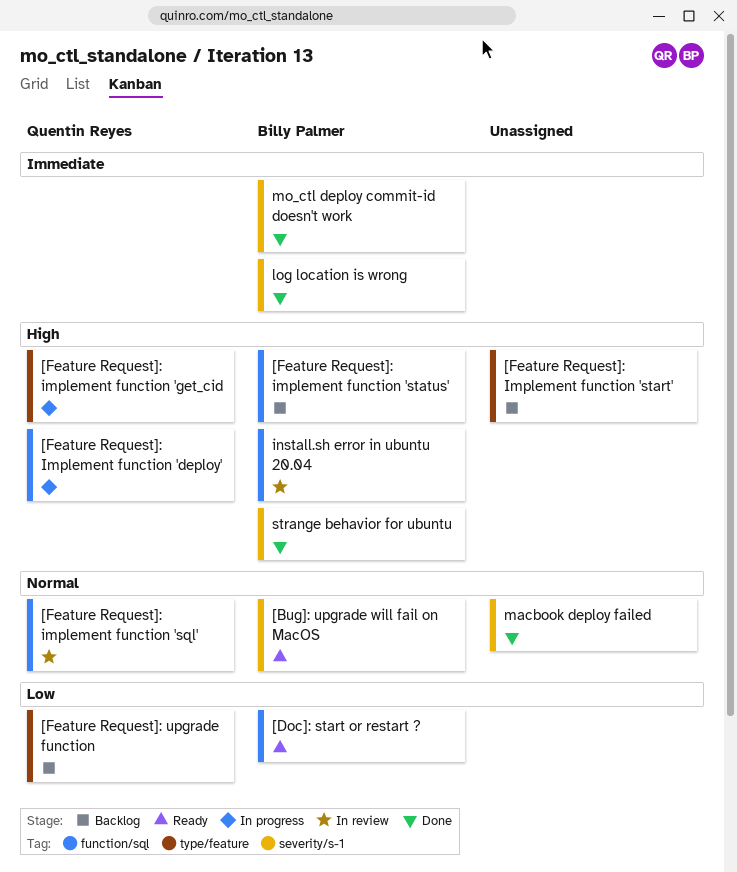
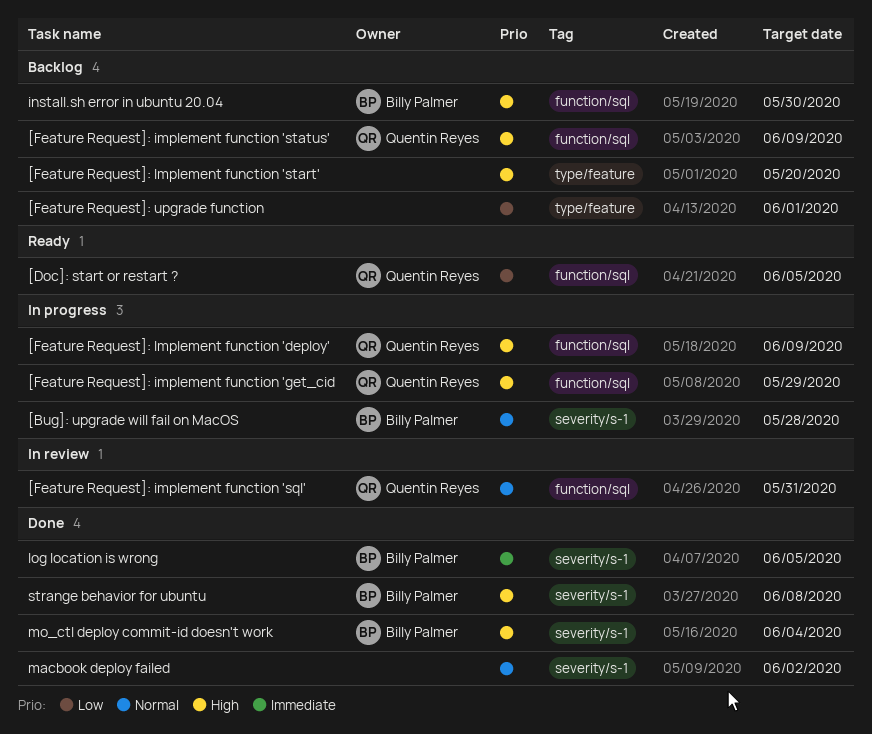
[Bug]: upgrade will fail on MacOS, status: Ready -> In progress
[Doc]: start or restart ?, owner: Billy Palmer -> Quentin Reyes
[Feature Request]: implement function 'get_cid, label: type/feature -> function/sql
[Feature Request]: implement function 'status', owner: Billy Palmer -> Quentin Reyes
[Feature Request]: upgrade function, owner: Quentin Reyes -> none
install.sh error in ubuntu 20.04, status: In review -> Backlog
mo_ctl deploy commit-id doesn't work, priority: Immediate -> High

